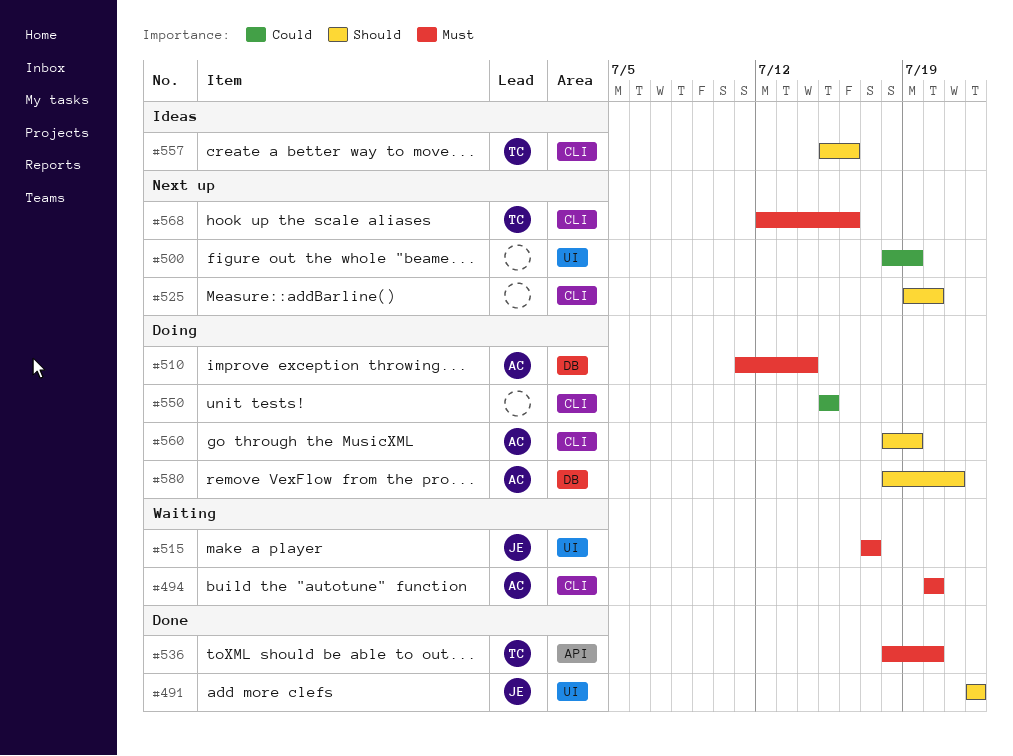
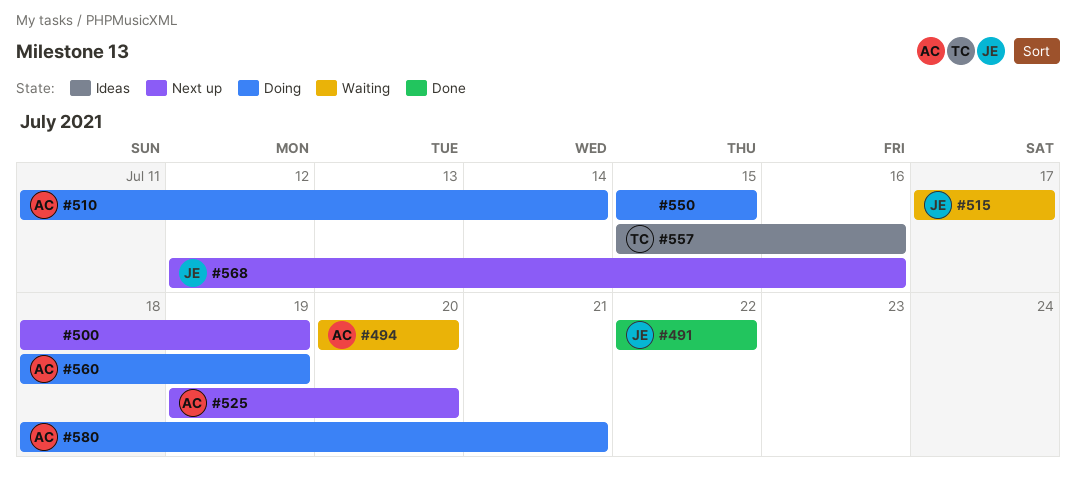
#525, owner: none -> AC
#536: present -> none
#568, owner: TC -> JE

